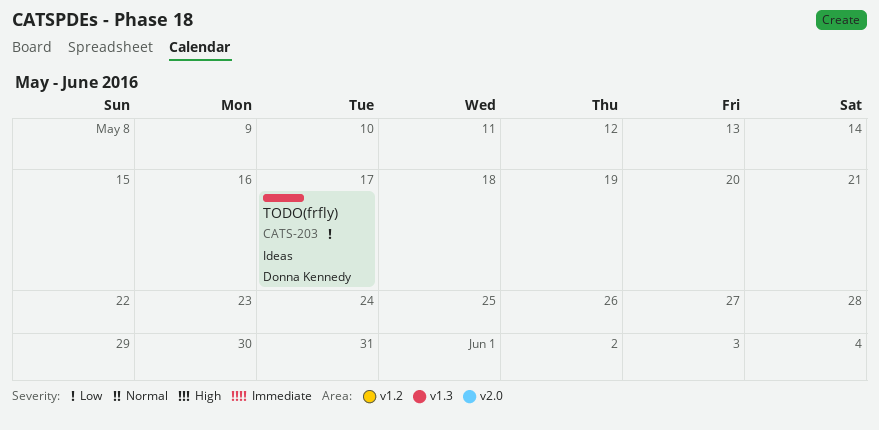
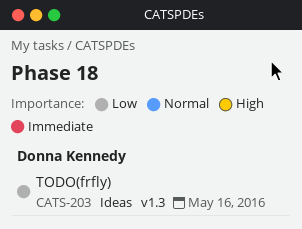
CATS-203, due: May 17 -> May 16

